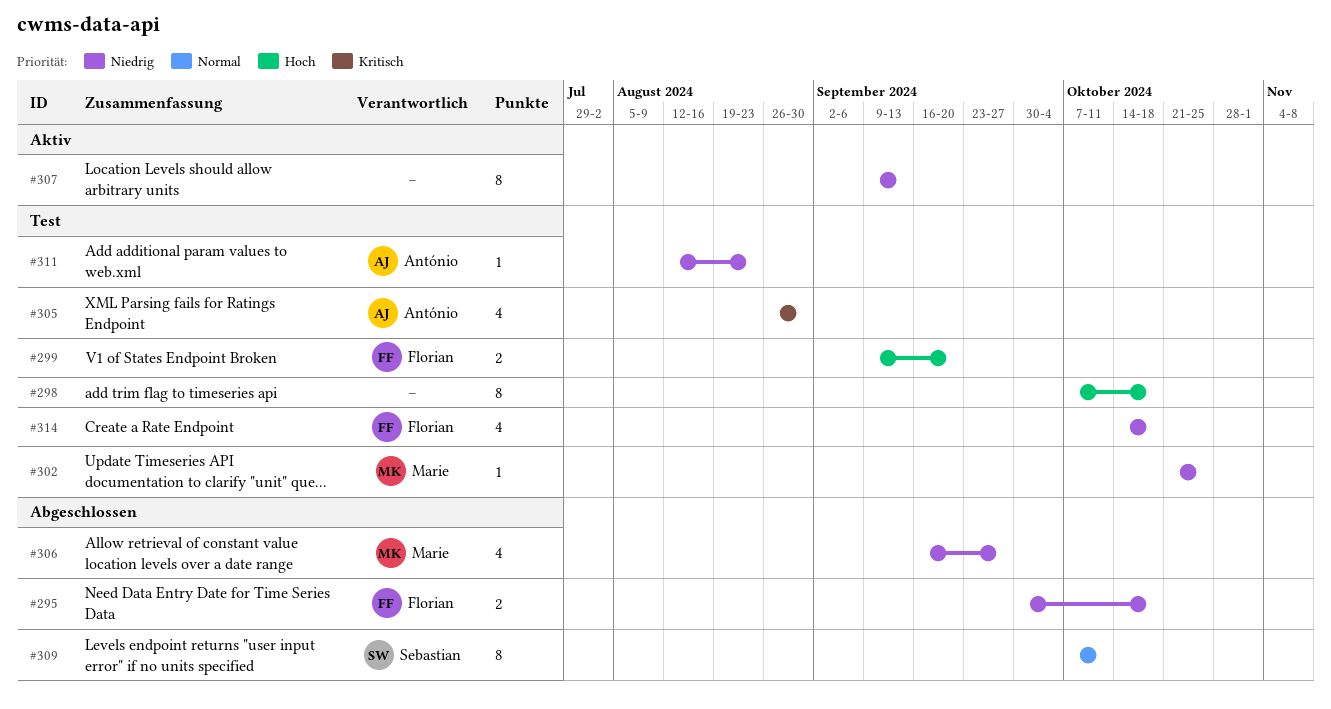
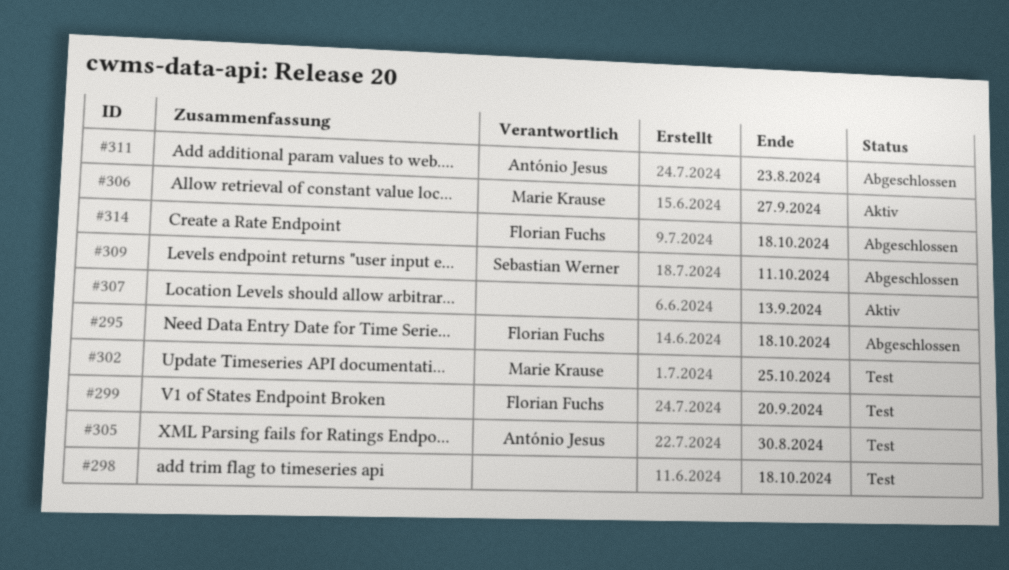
#306, status: Abgeschlossen -> Aktiv
#311, status: Test -> Abgeschlossen
#314, status: Test -> Abgeschlossen

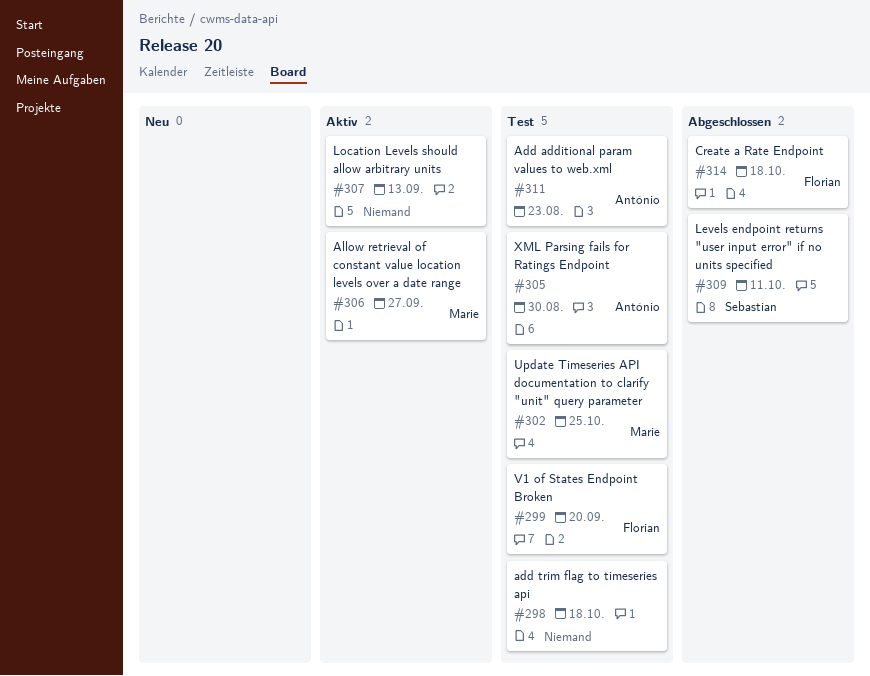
#295: present -> none
#311, status: Abgeschlossen -> Test

